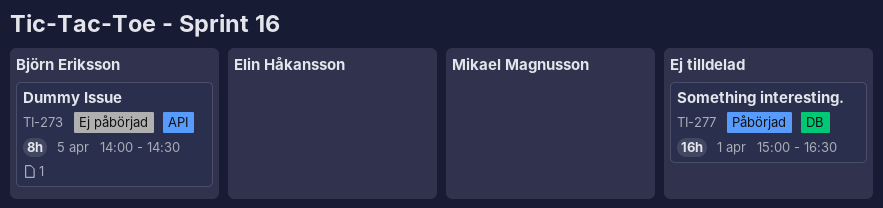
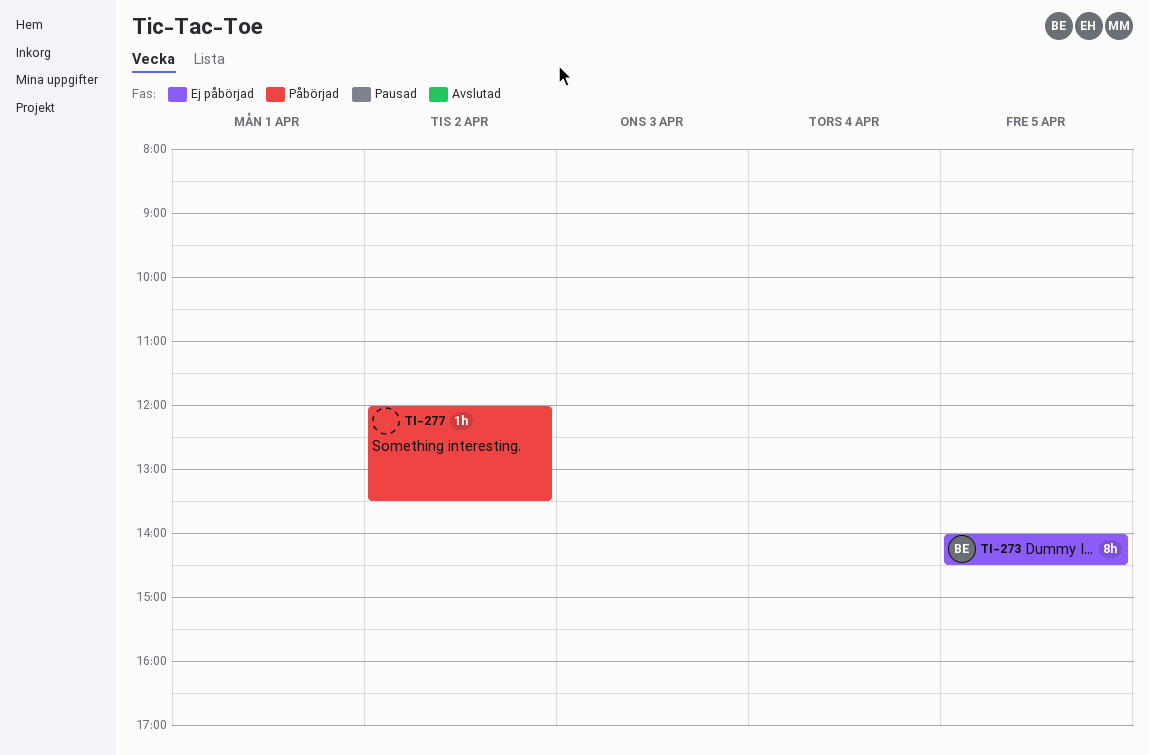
TI-277, estimate: 16h -> 1h
TI-277, day: Apr 1 -> Apr 2
TI-277, begins: 15:00 -> 12:00
TI-277, ends: 16:30 -> 13:30

